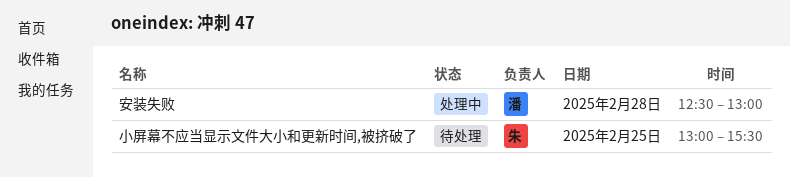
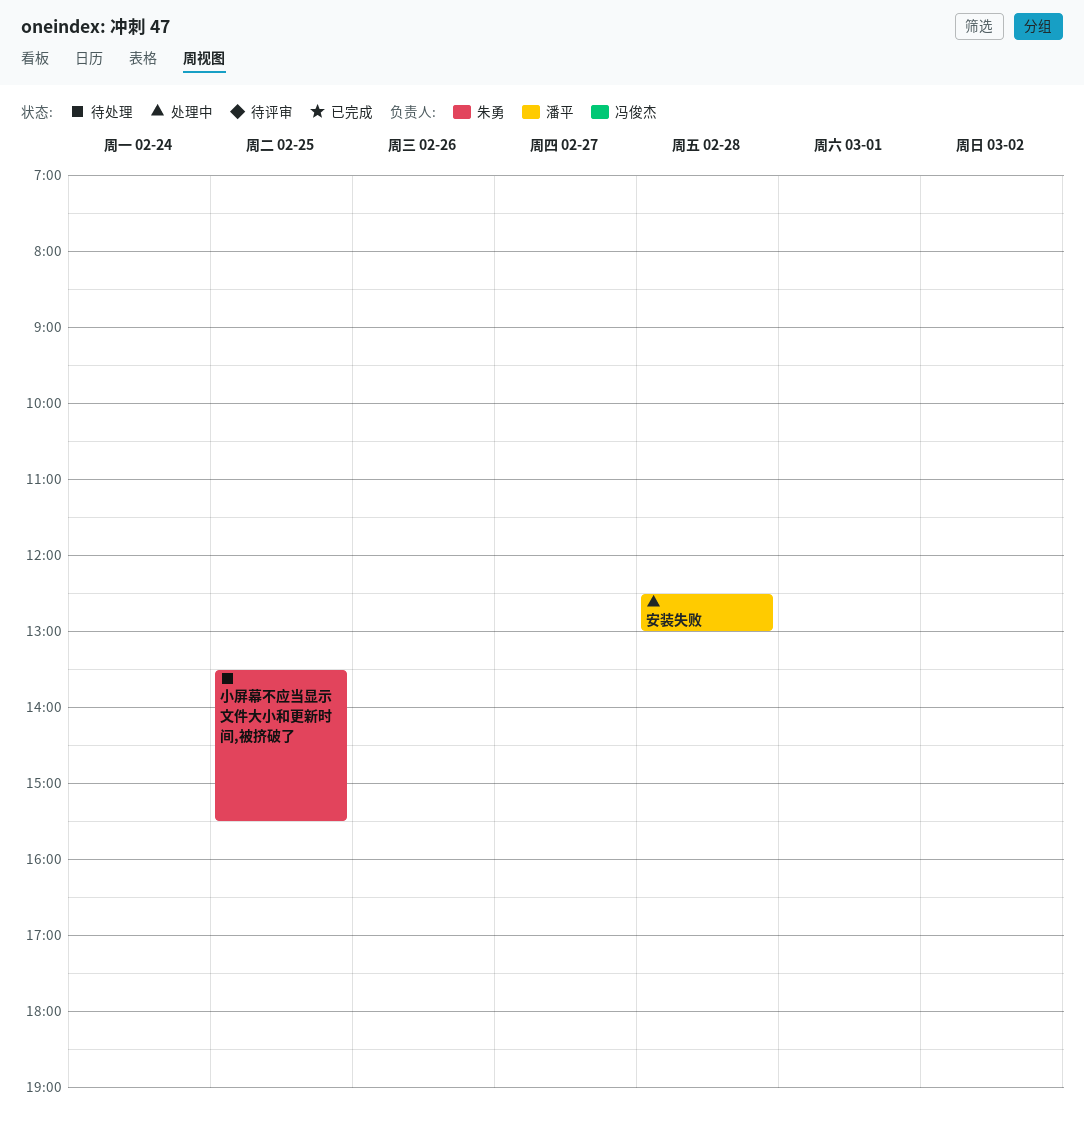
小屏幕不应当显示文件大小和更新时间,被挤破了, begins: 13:00 -> 13:30

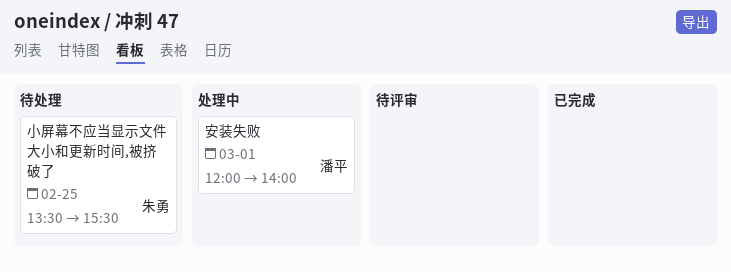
安装失败, day: Feb 28 -> Mar 1
安装失败, begins: 12:30 -> 12:00
安装失败, ends: 13:00 -> 14:00

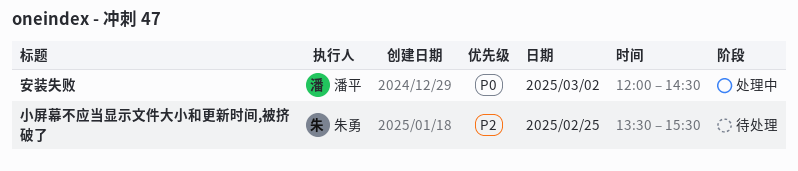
安装失败, day: Mar 1 -> Mar 2
安装失败, ends: 14:00 -> 14:30

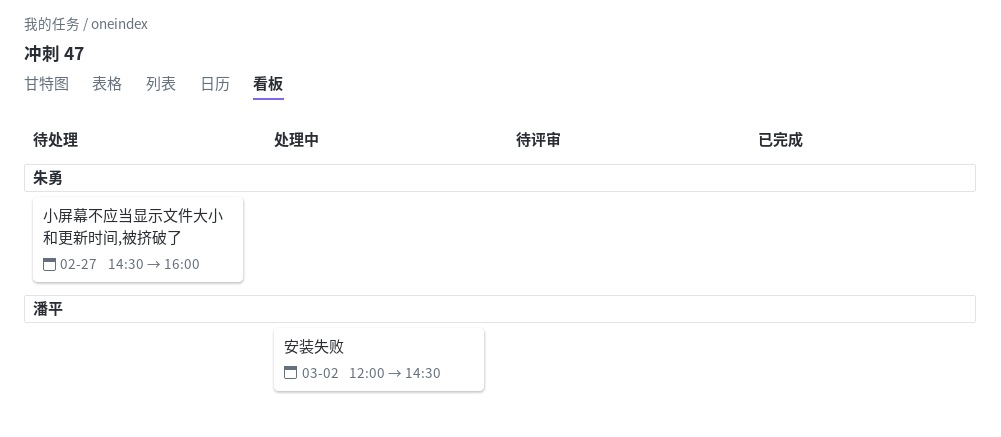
小屏幕不应当显示文件大小和更新时间,被挤破了, day: Feb 25 -> Feb 27
小屏幕不应当显示文件大小和更新时间,被挤破了, begins: 13:30 -> 14:30
小屏幕不应当显示文件大小和更新时间,被挤破了, ends: 15:30 -> 16:00

